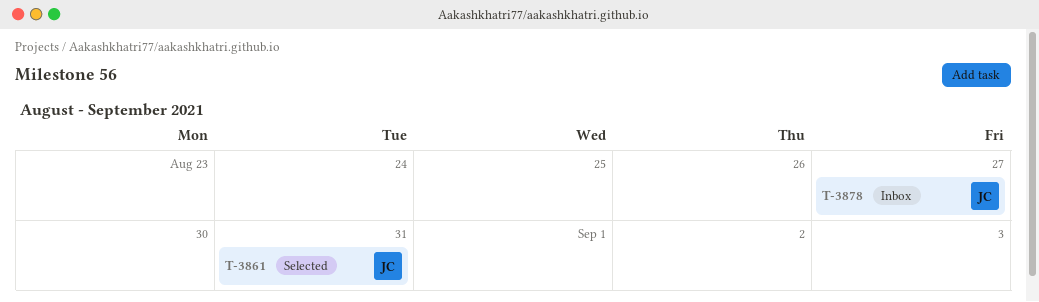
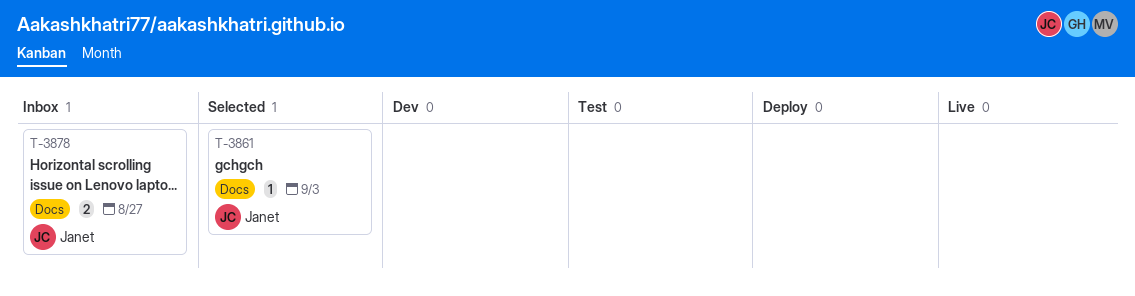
T-3861, due: Aug 31 -> Sep 3

